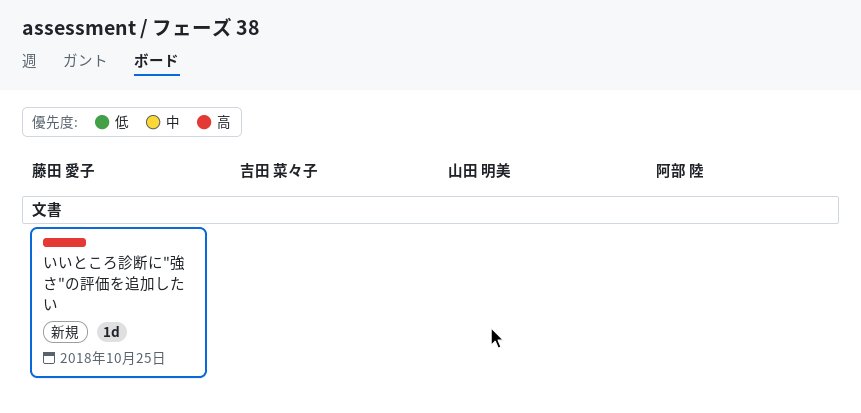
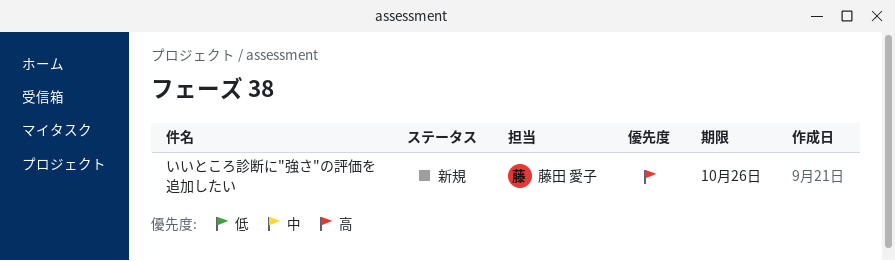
いいところ診断に"強さ"の評価を追加したい, due: Oct 25 -> Oct 26

